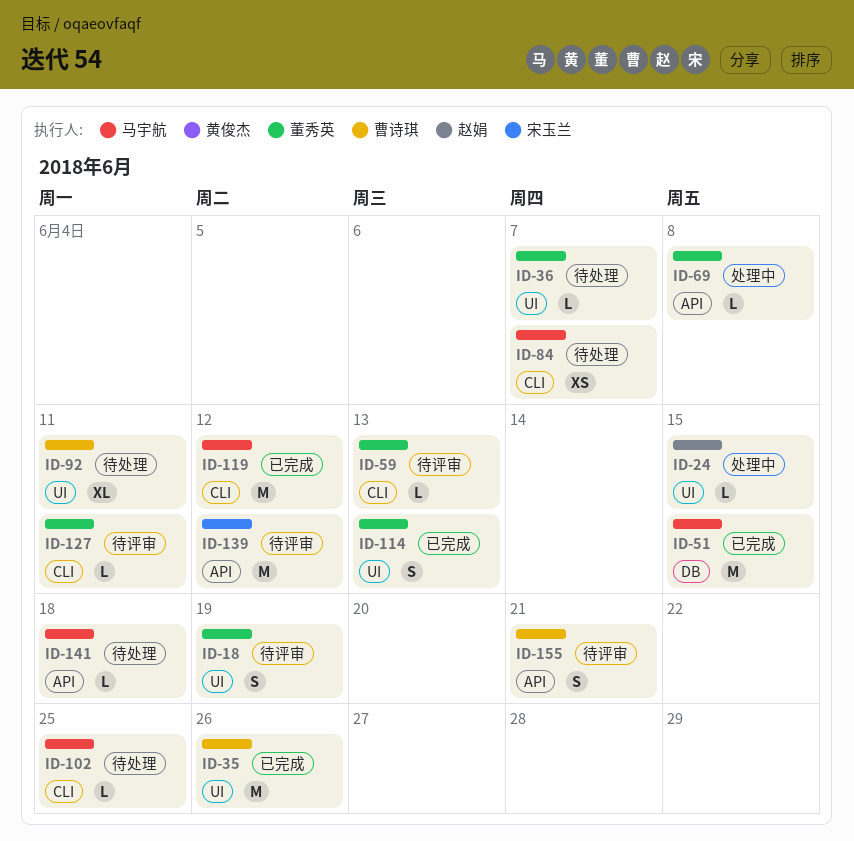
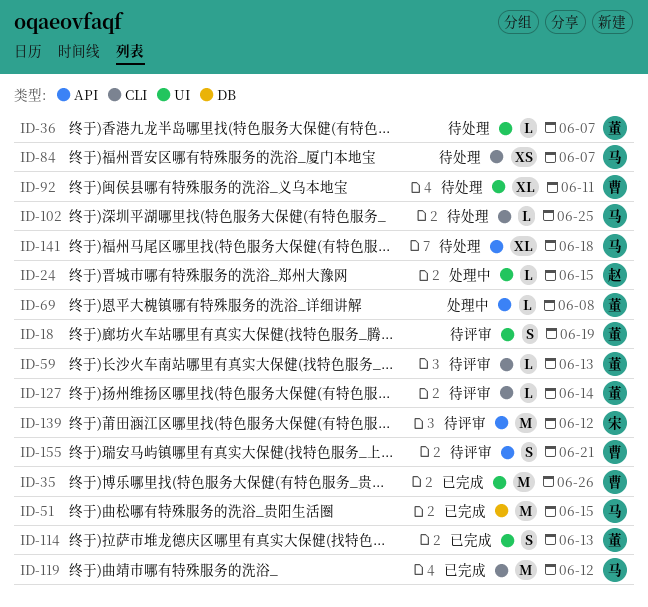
ID-127, due: Jun 11 -> Jun 14
ID-141, estimate: L -> XL

